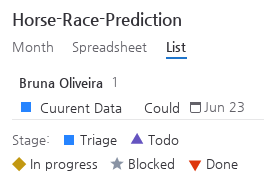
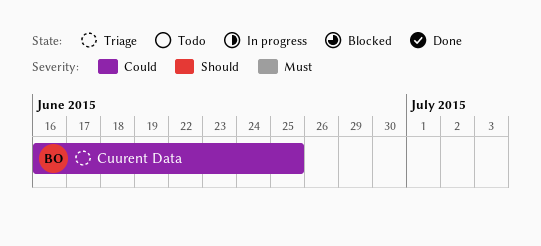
Cuurent Data, due: Jun 23 -> Jun 25

